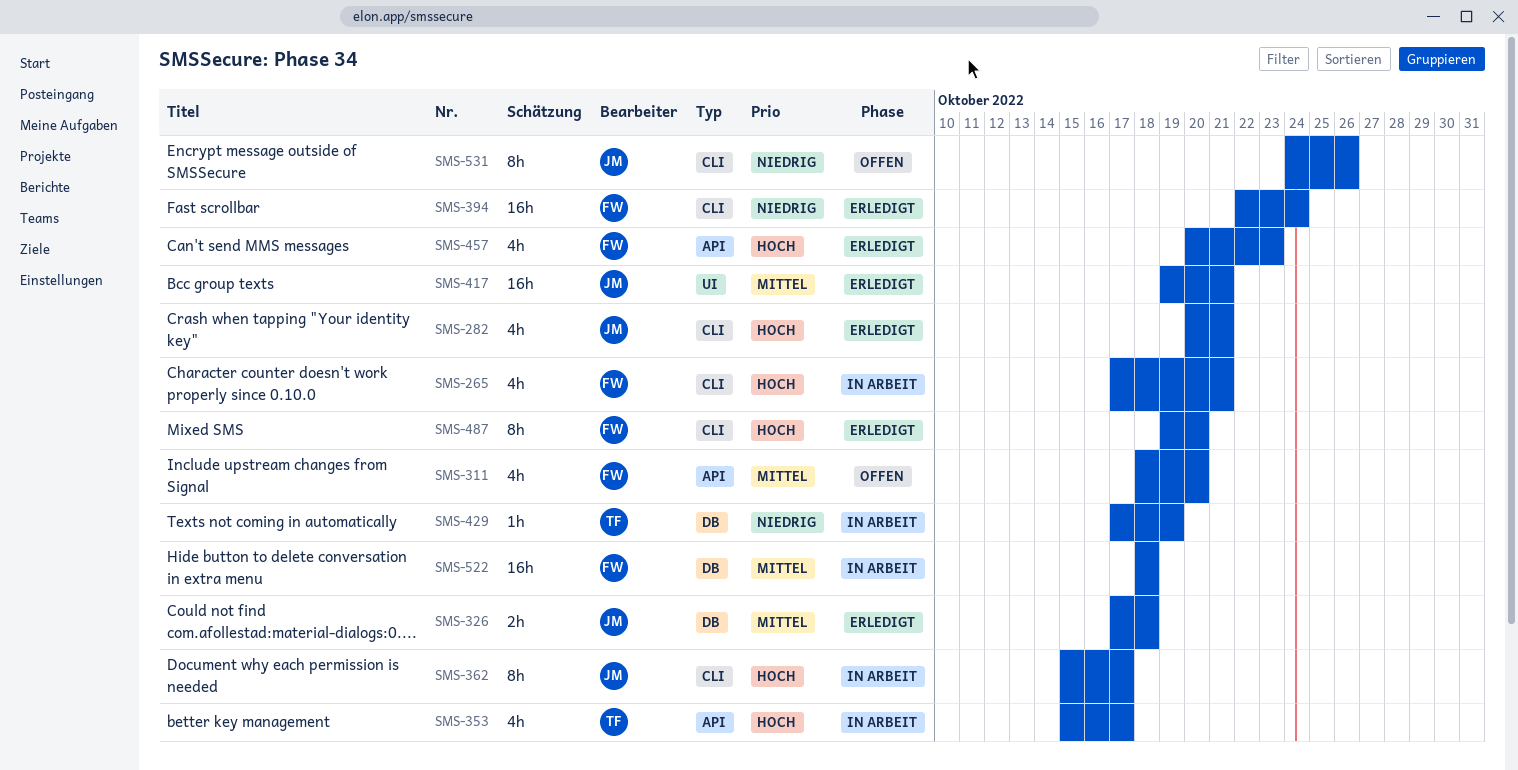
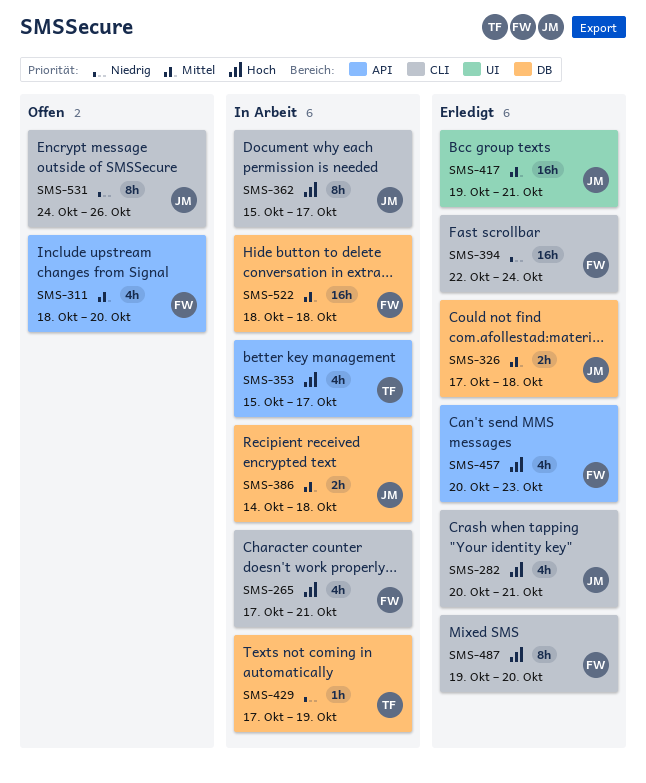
SMS-386: none -> present

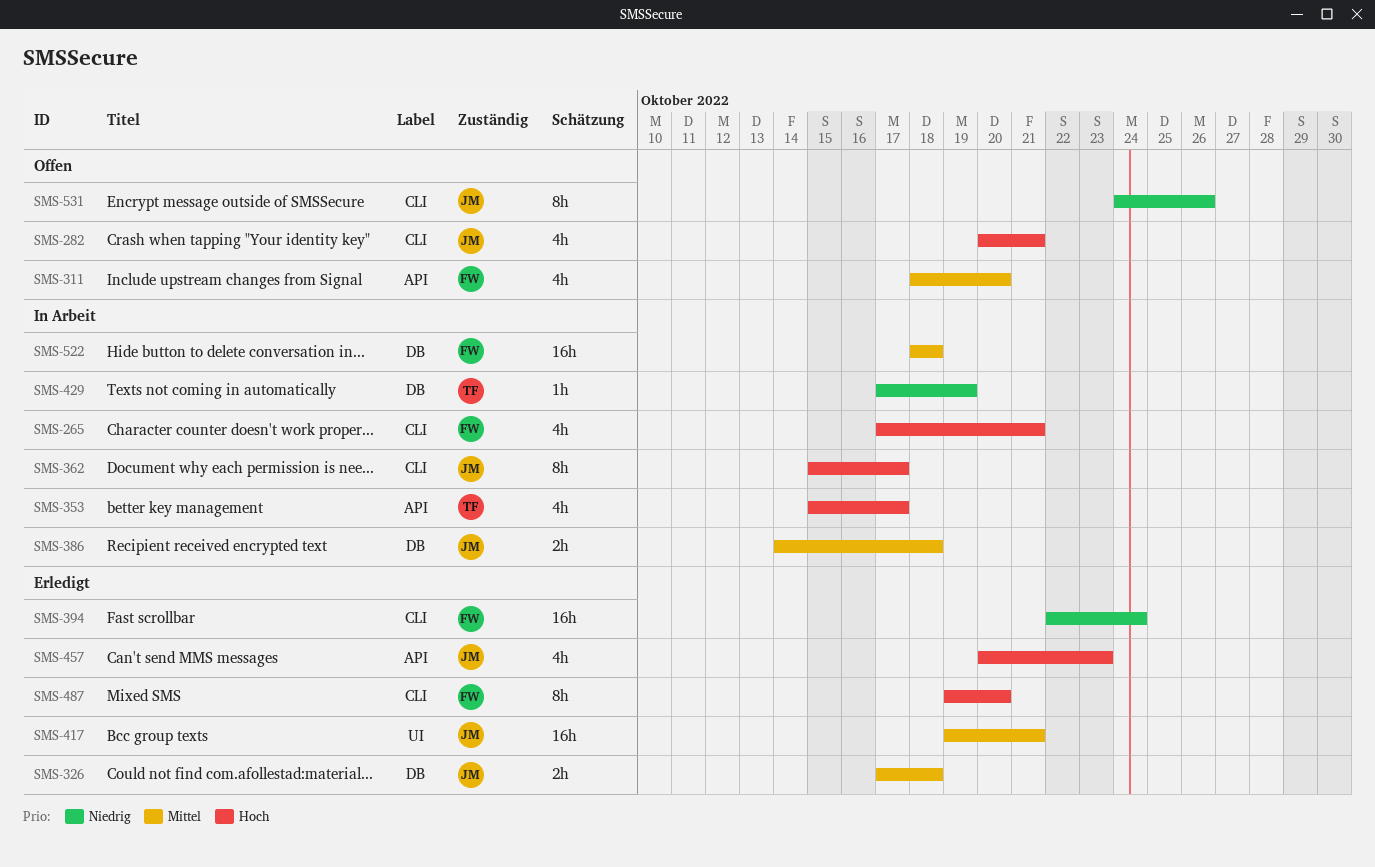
SMS-282, status: Erledigt -> Offen
SMS-457, owner: FW -> JM

